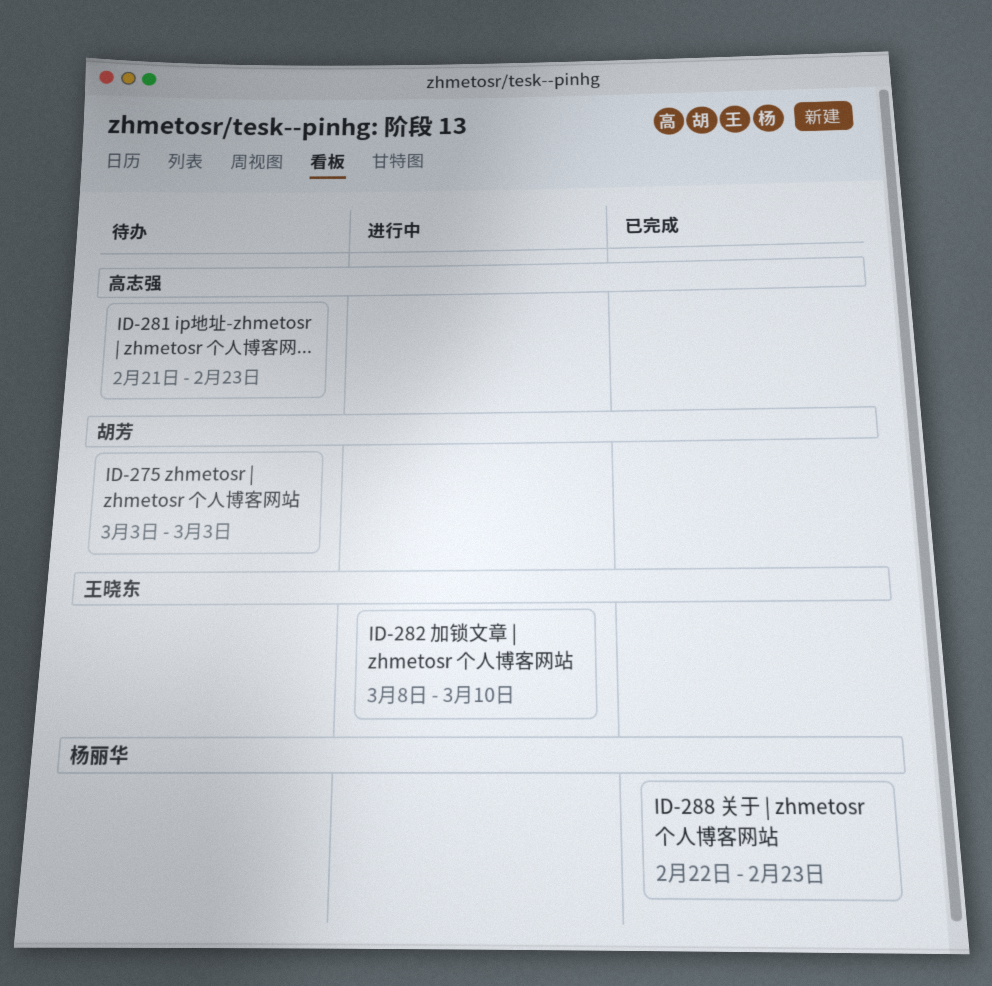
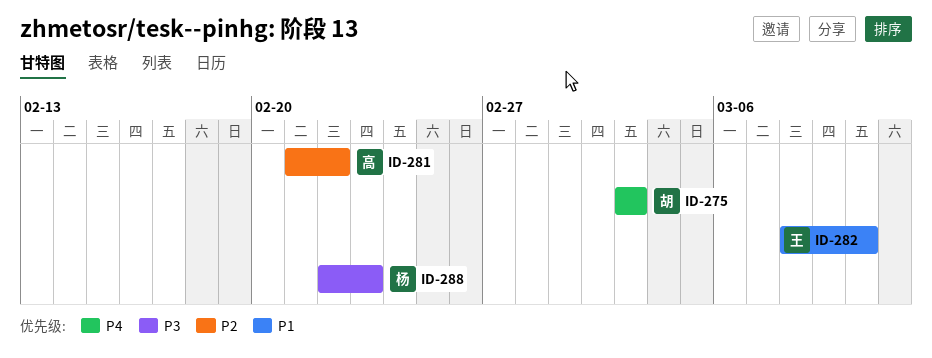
ID-281, due: Feb 23 -> Feb 22

